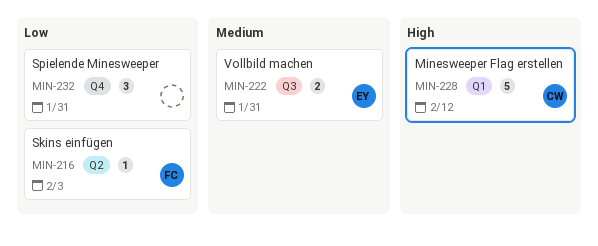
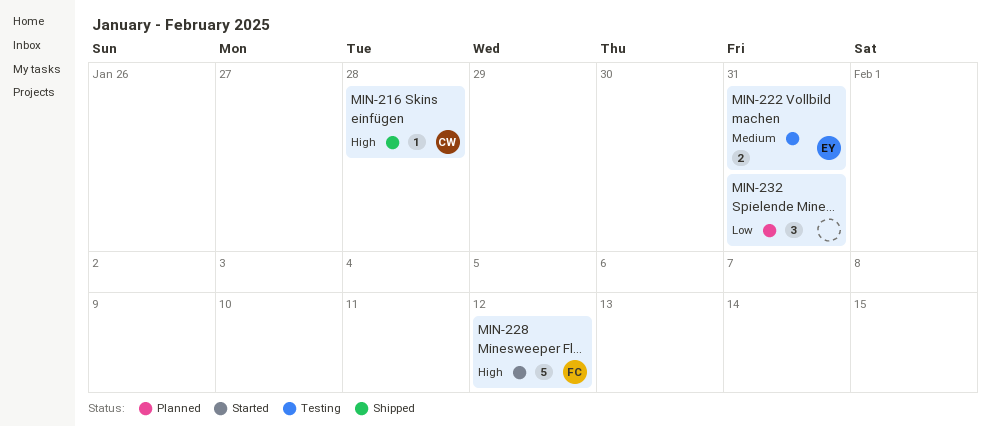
MIN-216, owner: FC -> CW
MIN-216, priority: Low -> High
MIN-216, due: Feb 3 -> Jan 28
MIN-228, owner: CW -> FC

